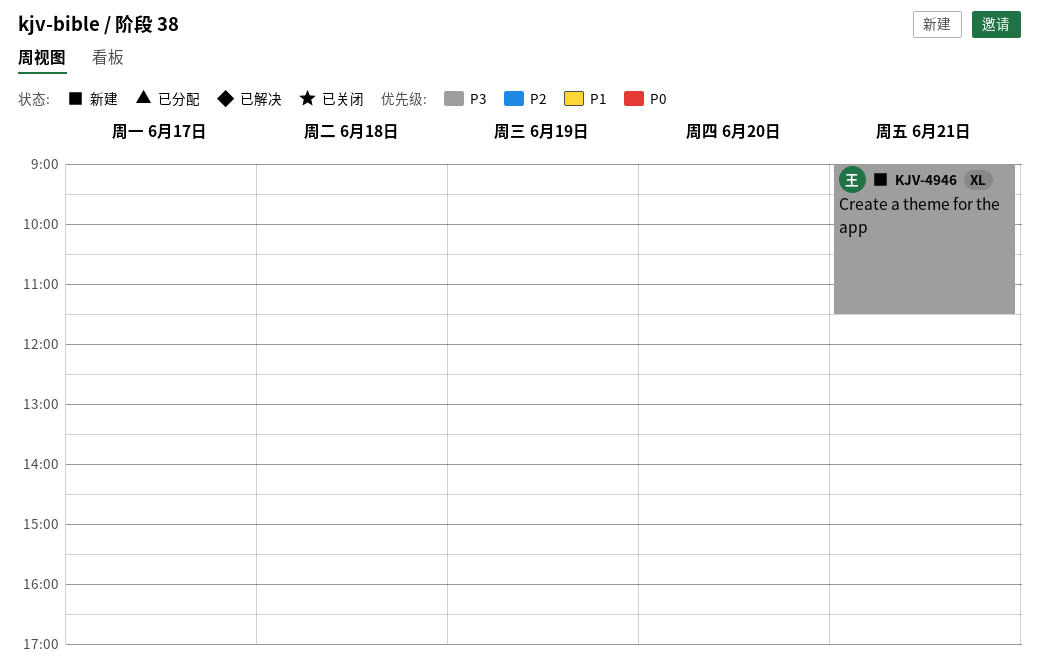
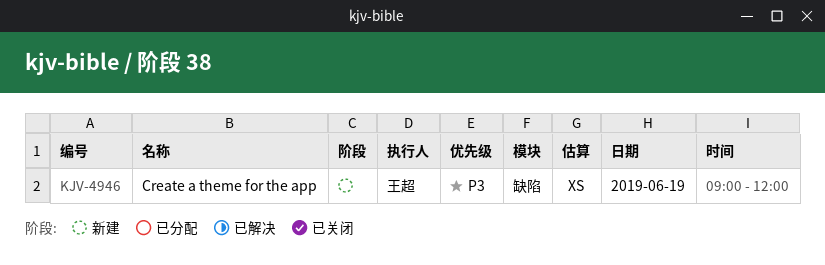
KJV-4946, estimate: XL -> XS
KJV-4946, day: Jun 21 -> Jun 19
KJV-4946, ends: 11:30 -> 12:00

